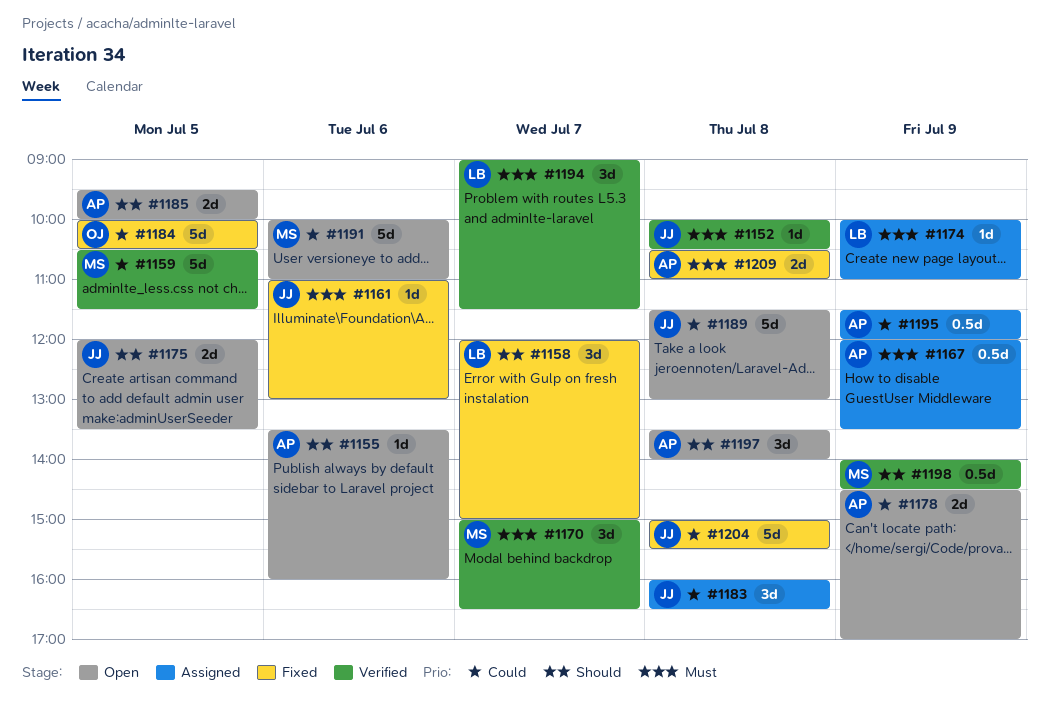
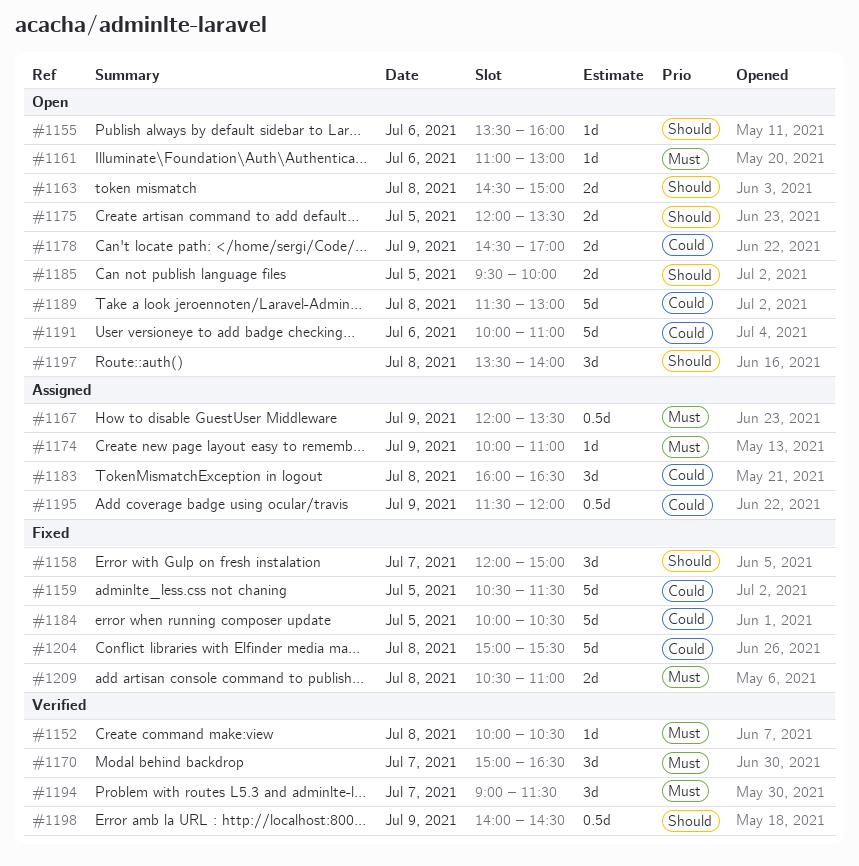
#1159, status: Verified -> Fixed
#1161, status: Fixed -> Open
#1163: none -> present

